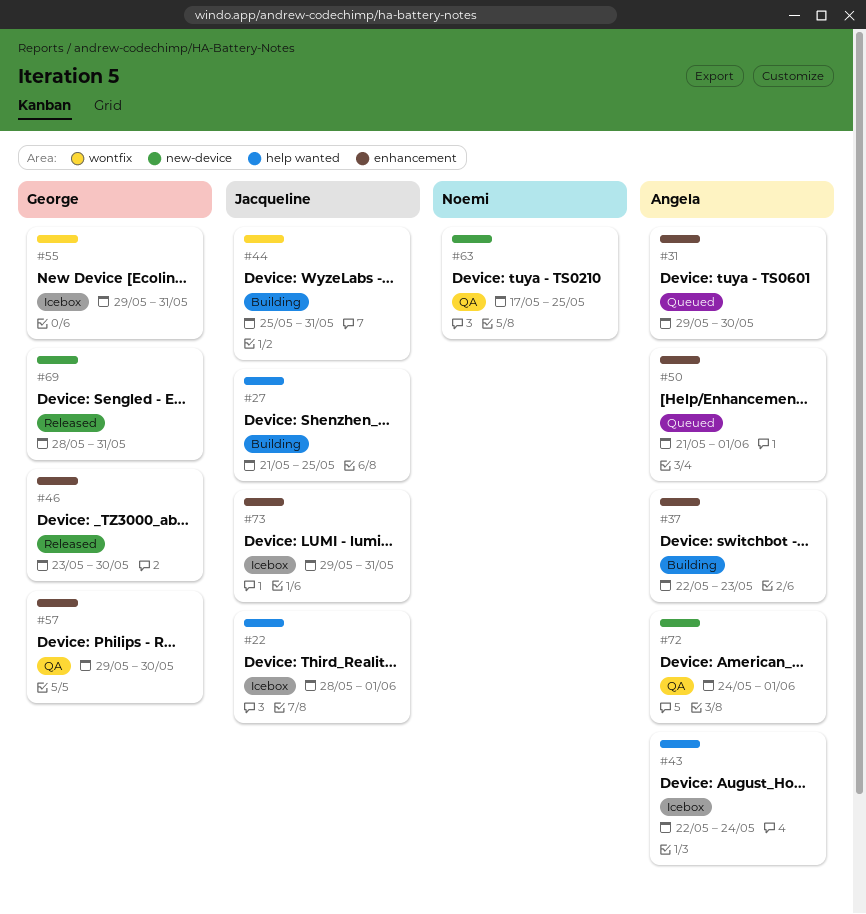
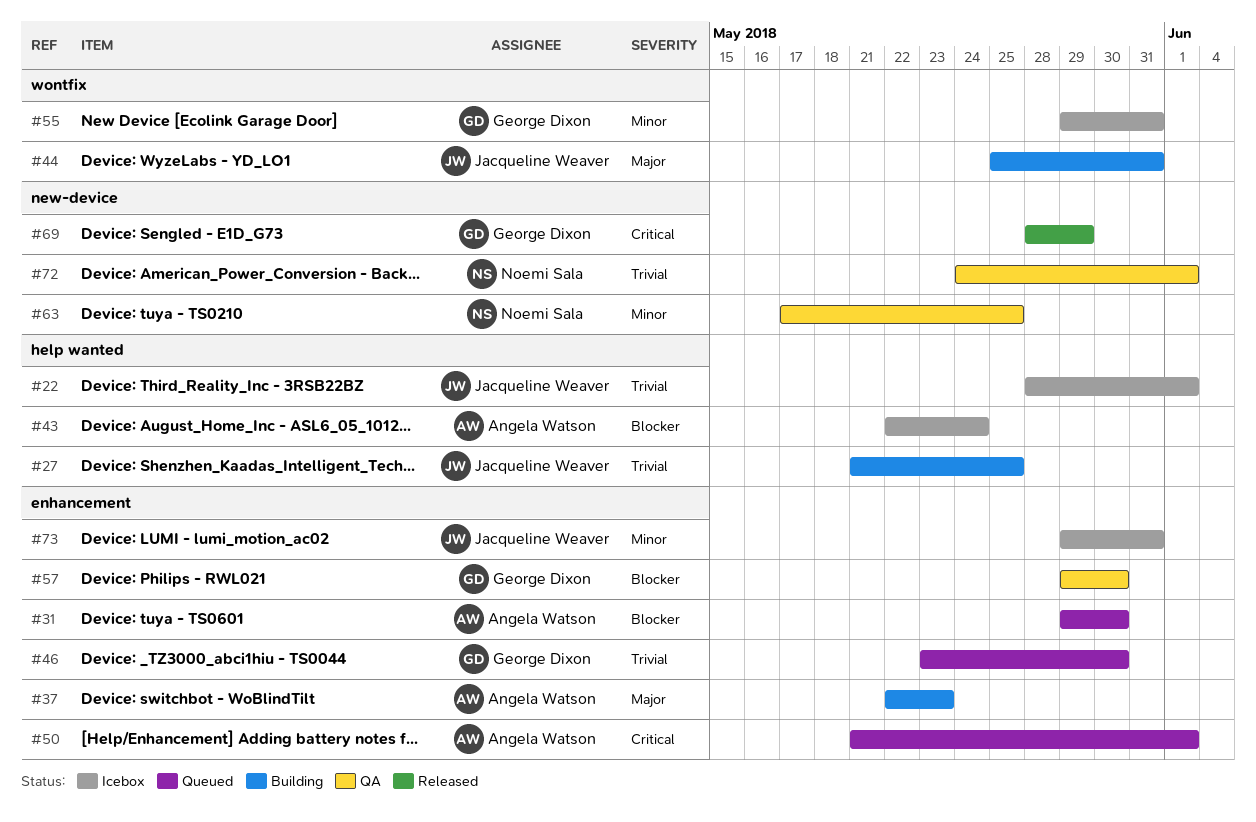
#46, status: Released -> Queued
#69, due: May 31 -> May 29
#72, owner: Angela Watson -> Noemi Sala

